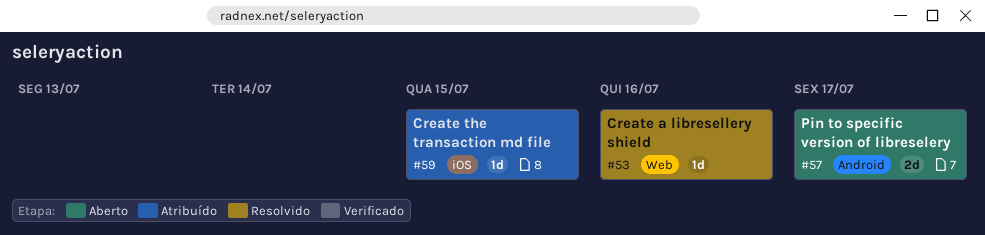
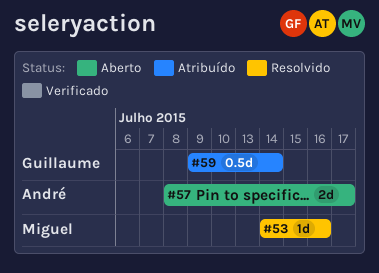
#59, estimate: 1d -> 0.5d
#59, due: Jul 15 -> Jul 14

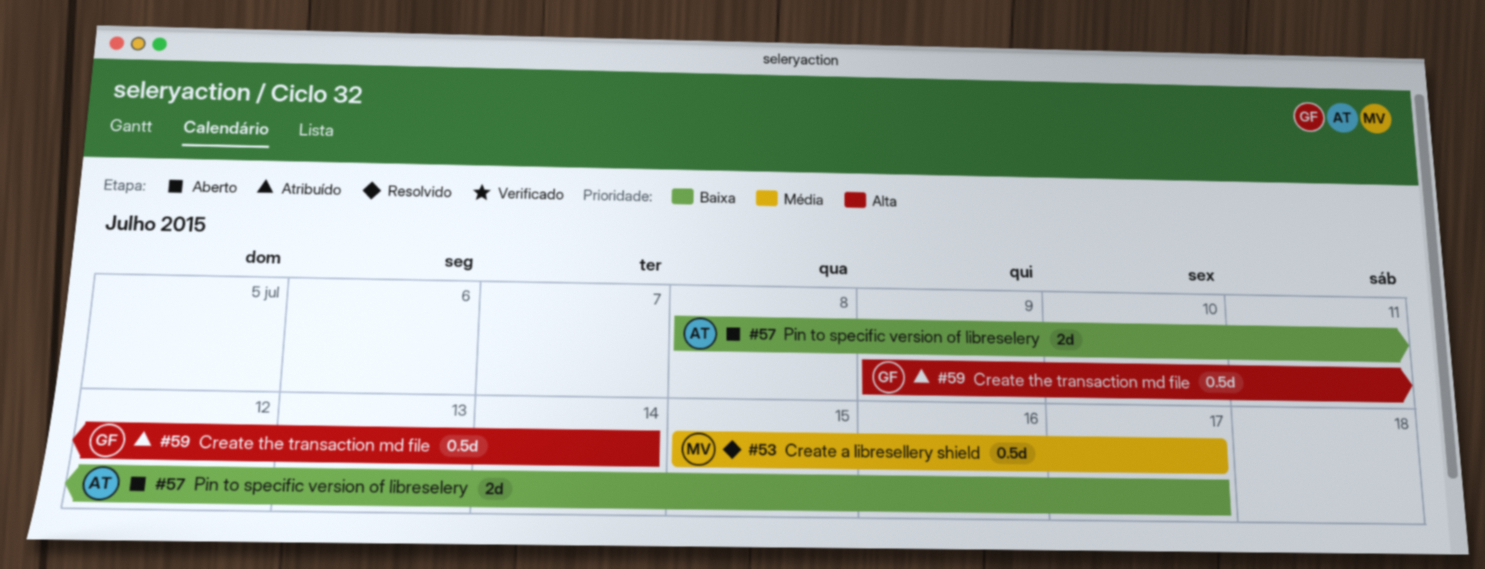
#53, estimate: 1d -> 0.5d
#53, start: Jul 14 -> Jul 15
#53, due: Jul 16 -> Jul 17

